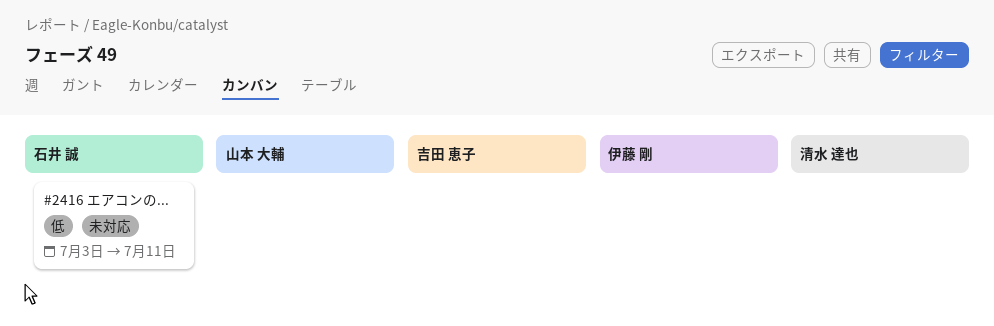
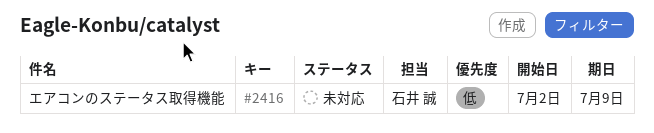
#2416, start: Jul 3 -> Jul 2
#2416, due: Jul 11 -> Jul 9

